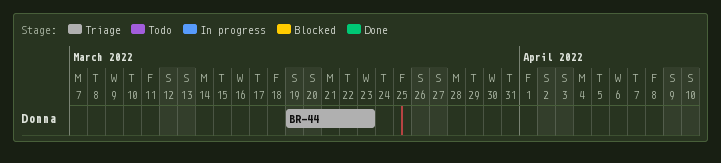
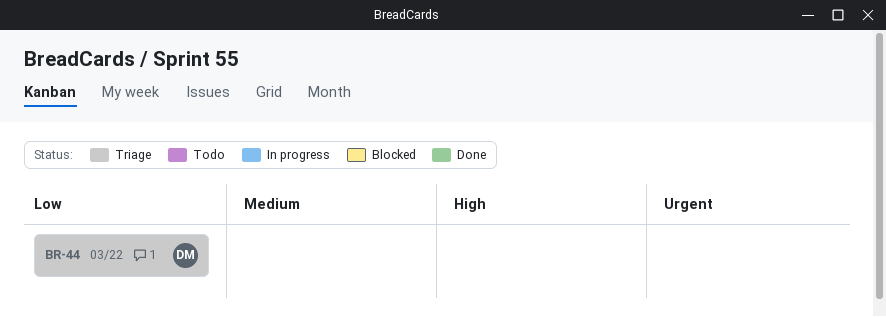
BR-44, due: Mar 23 -> Mar 22

